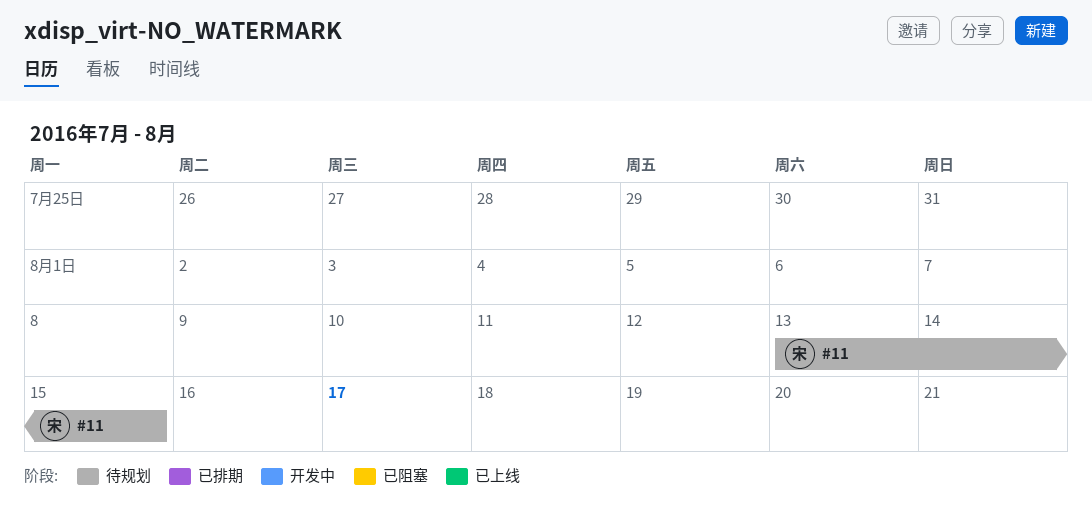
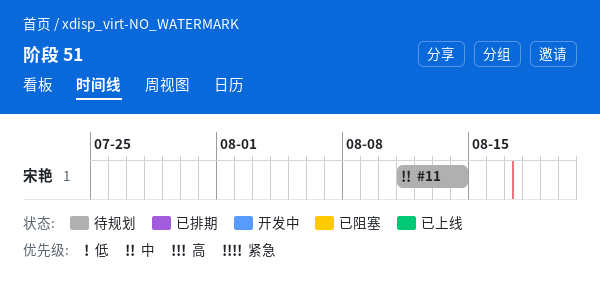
#11, start: Aug 13 -> Aug 11
#11, due: Aug 15 -> Aug 14

